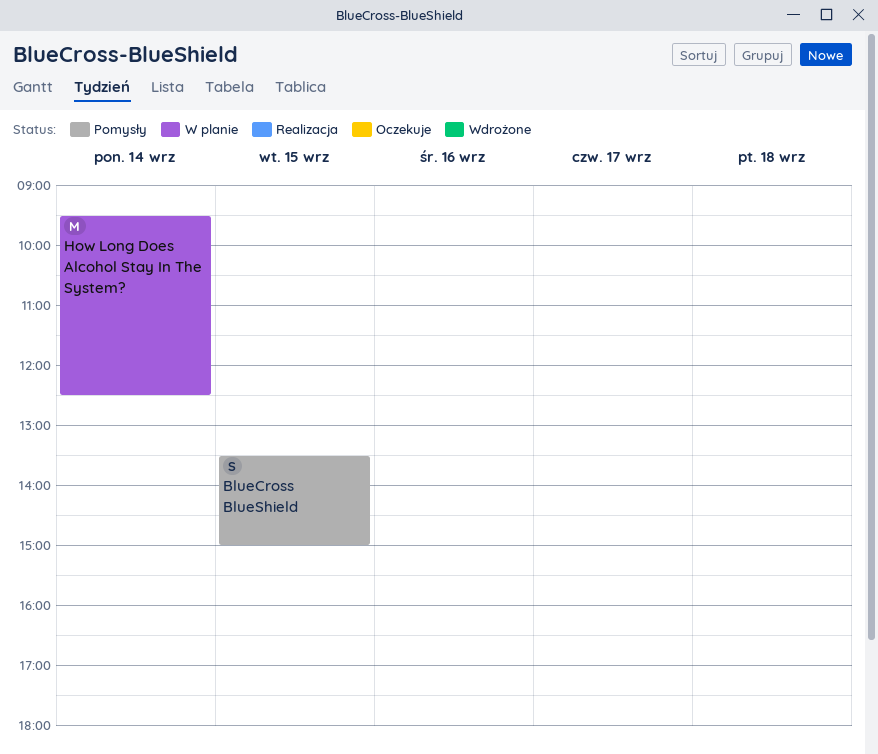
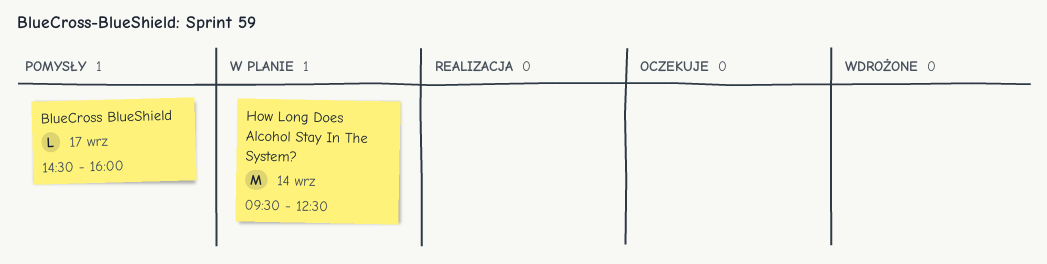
BlueCross BlueShield, estimate: S -> L
BlueCross BlueShield, day: Sep 15 -> Sep 17
BlueCross BlueShield, begins: 13:30 -> 14:30
BlueCross BlueShield, ends: 15:00 -> 16:00

